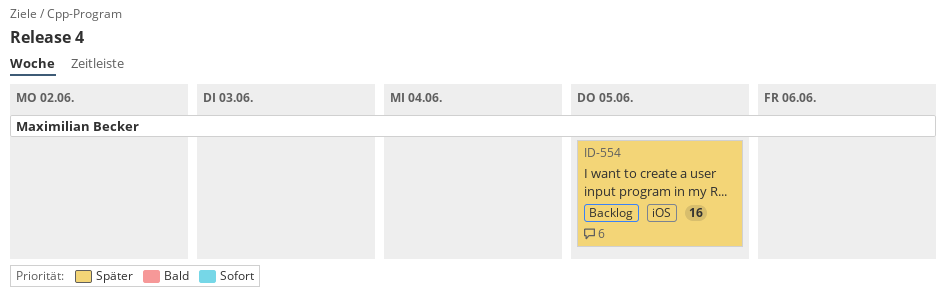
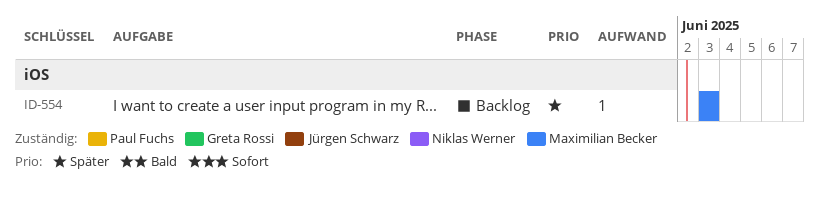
ID-554, estimate: 16 -> 1
ID-554, due: Jun 5 -> Jun 3

